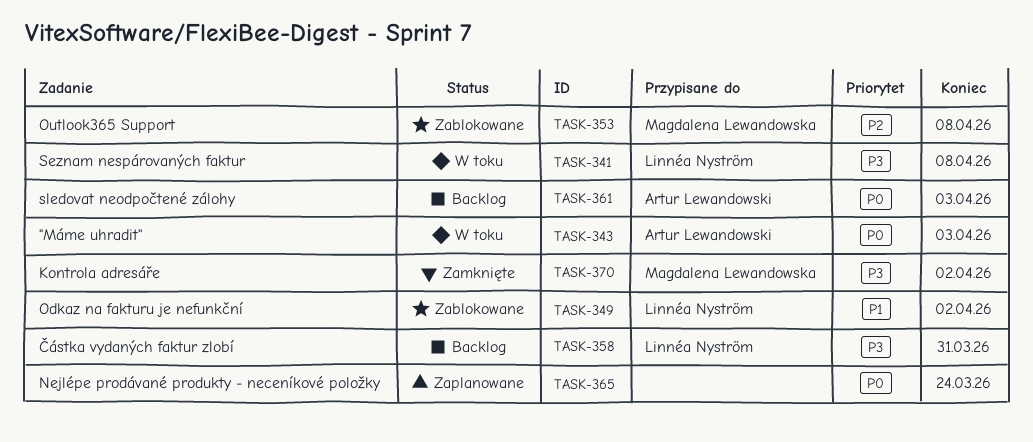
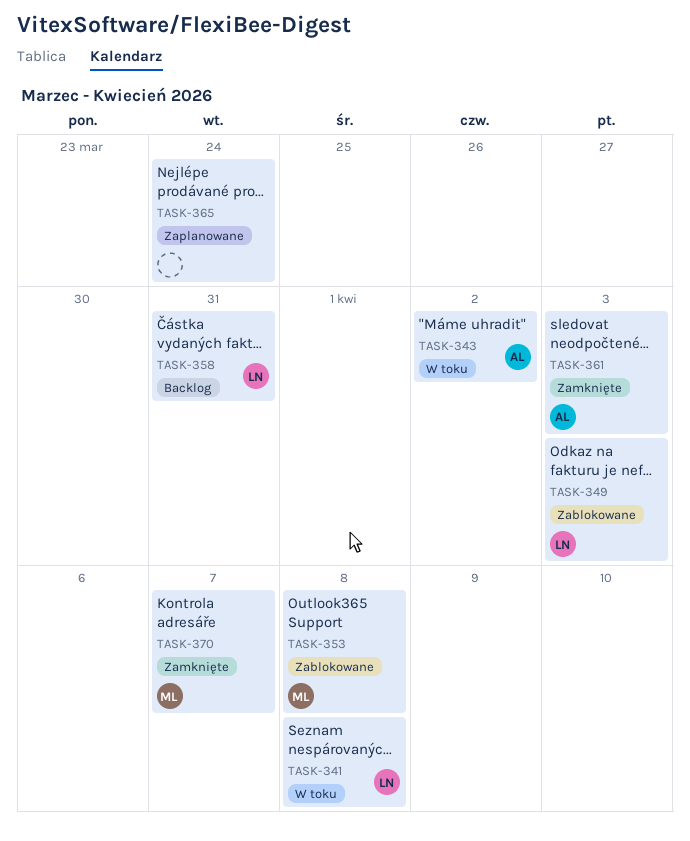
TASK-343, due: Apr 3 -> Apr 2
TASK-349, due: Apr 2 -> Apr 3
TASK-361, status: Backlog -> Zamknięte
TASK-370, due: Apr 2 -> Apr 7

